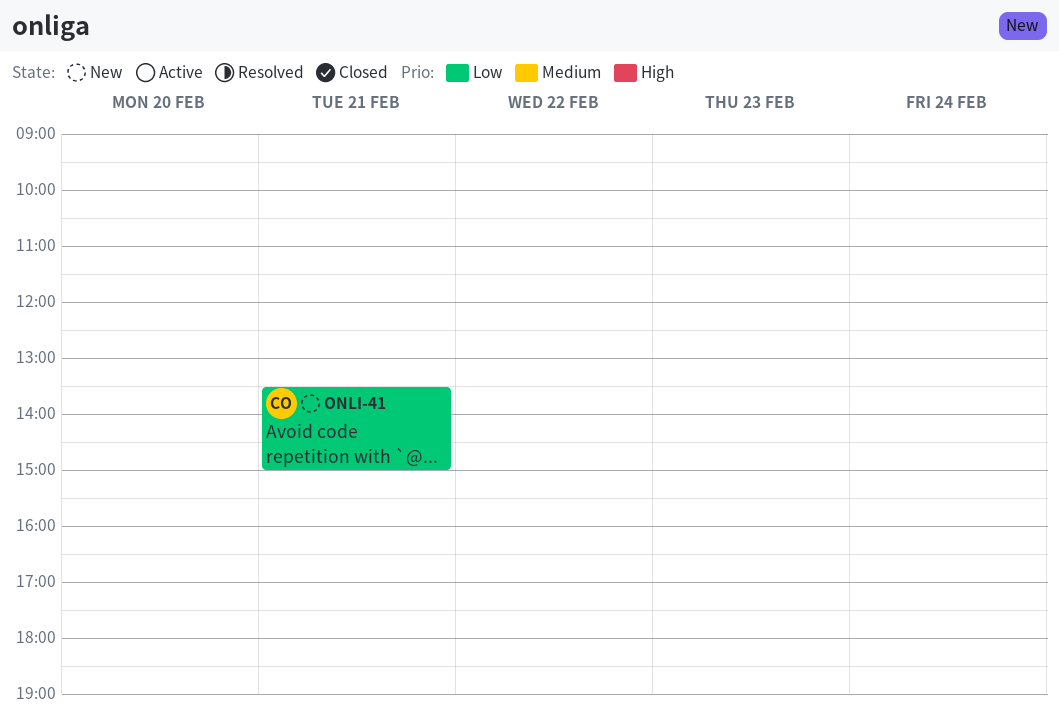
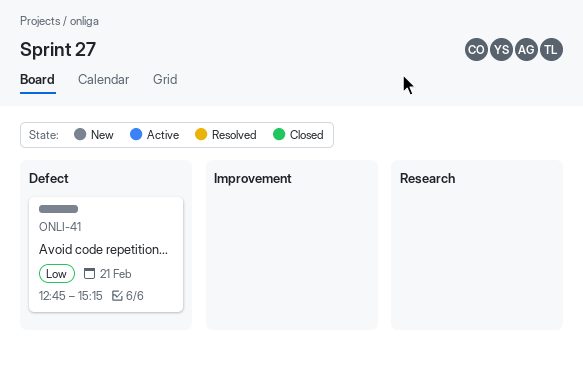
ONLI-41, begins: 13:30 -> 12:45
ONLI-41, ends: 15:00 -> 15:15

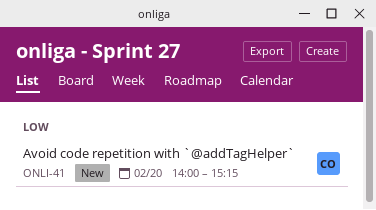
ONLI-41, day: Feb 21 -> Feb 20
ONLI-41, begins: 12:45 -> 14:00

